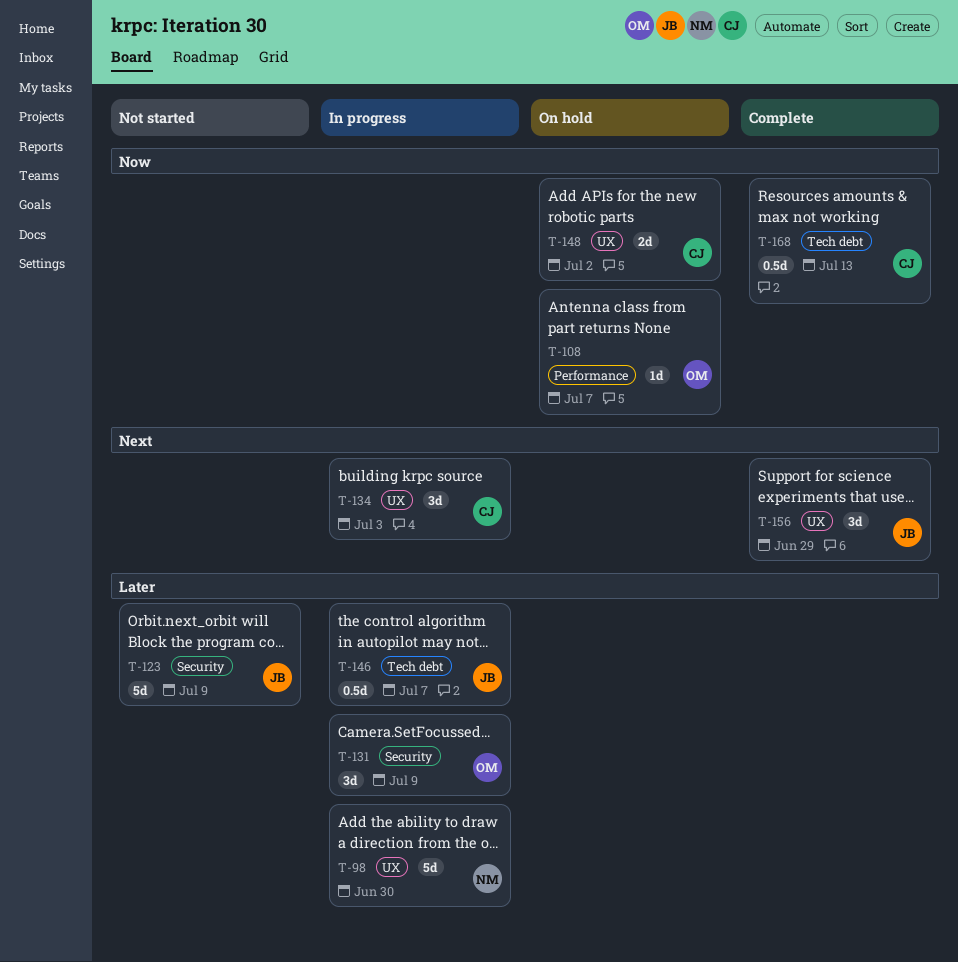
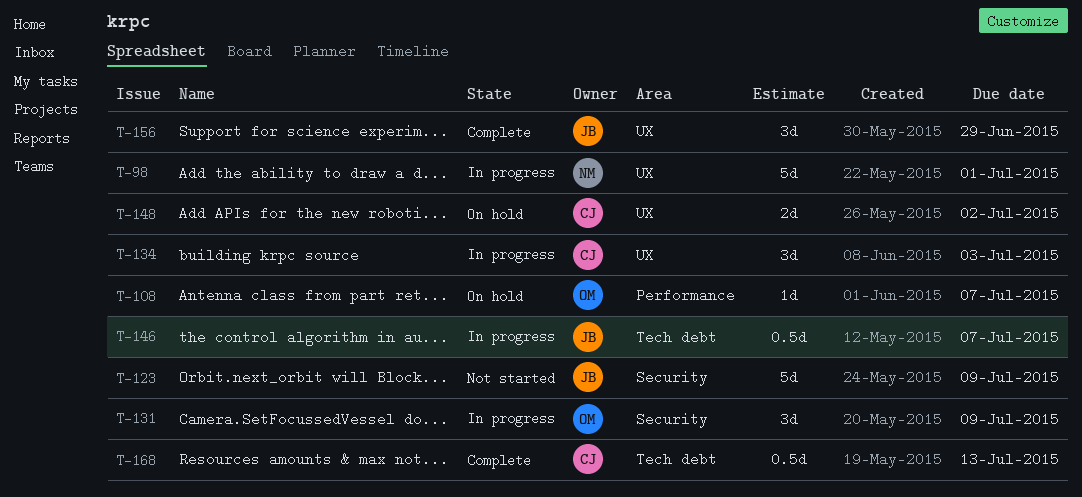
T-98, due: Jun 30 -> Jul 1

